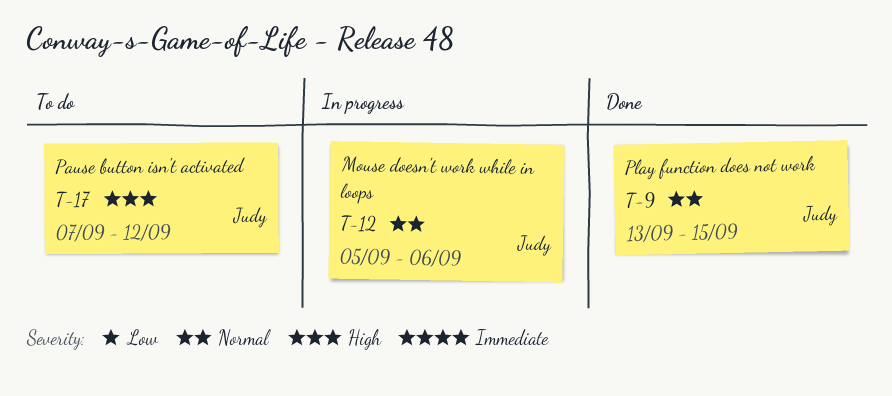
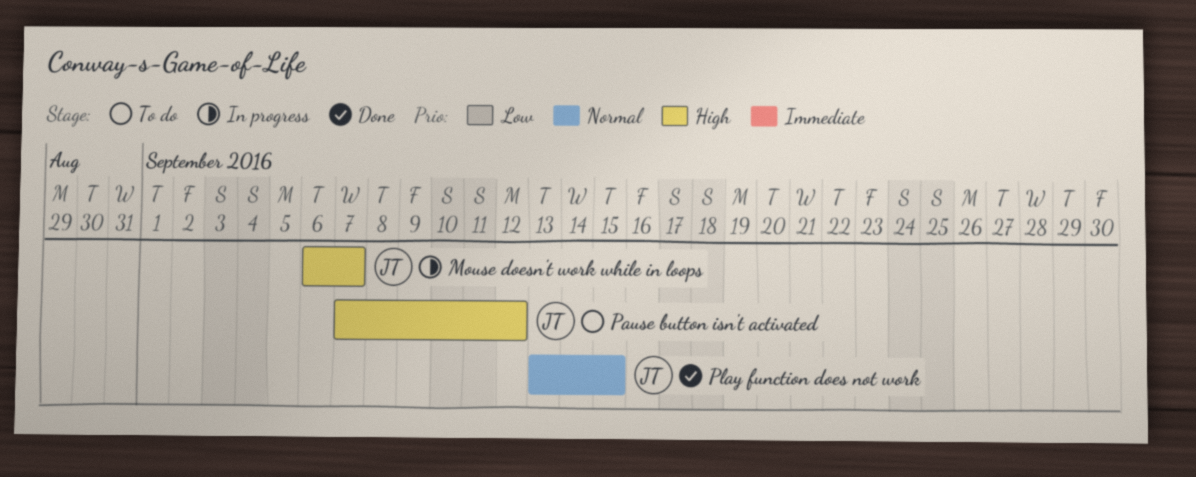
Mouse doesn't work while in loops, priority: Normal -> High
Mouse doesn't work while in loops, start: Sep 5 -> Sep 6
Mouse doesn't work while in loops, due: Sep 6 -> Sep 7

